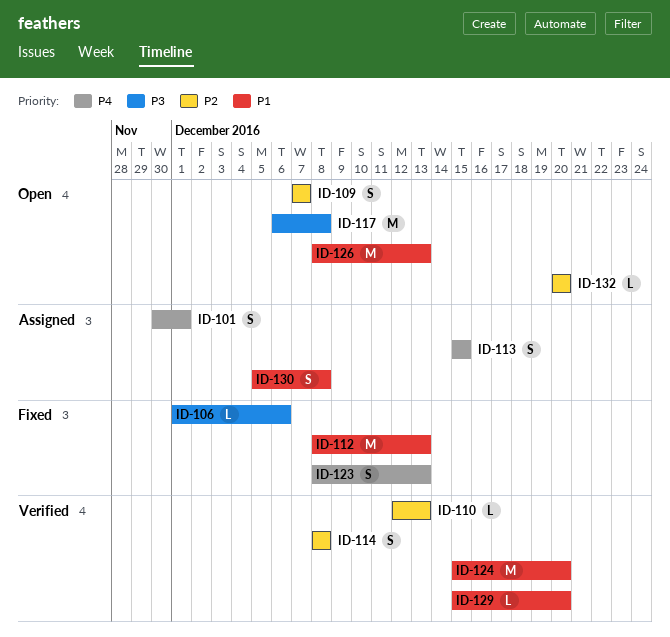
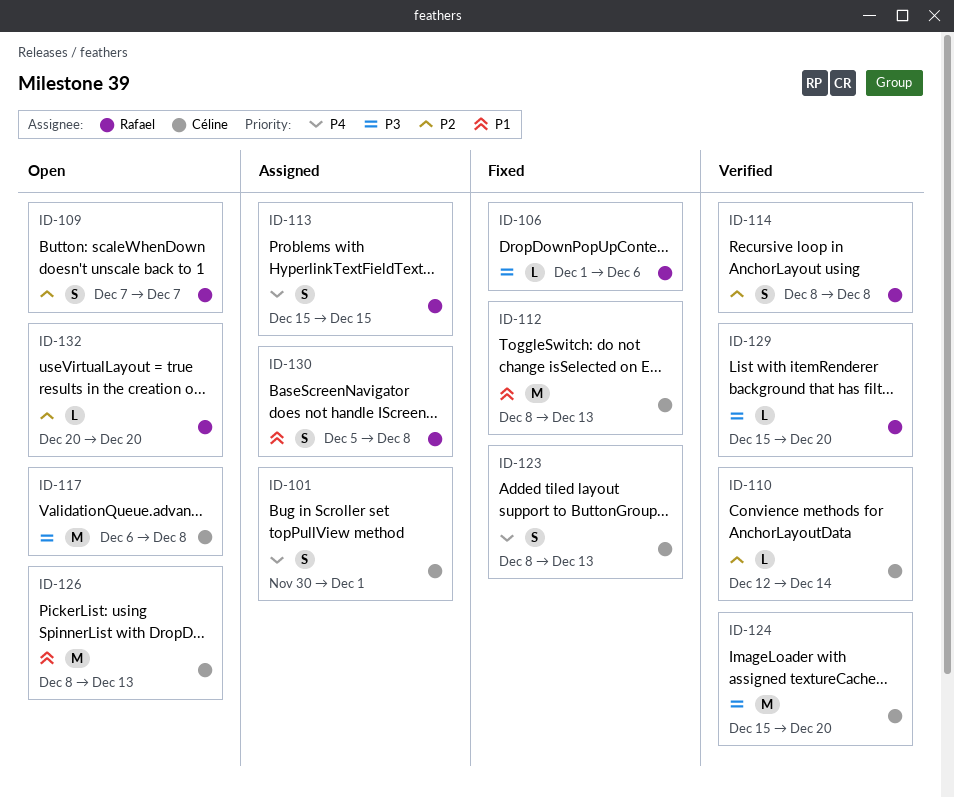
ID-110, due: Dec 13 -> Dec 14
ID-124, priority: P1 -> P3
ID-129, priority: P1 -> P3

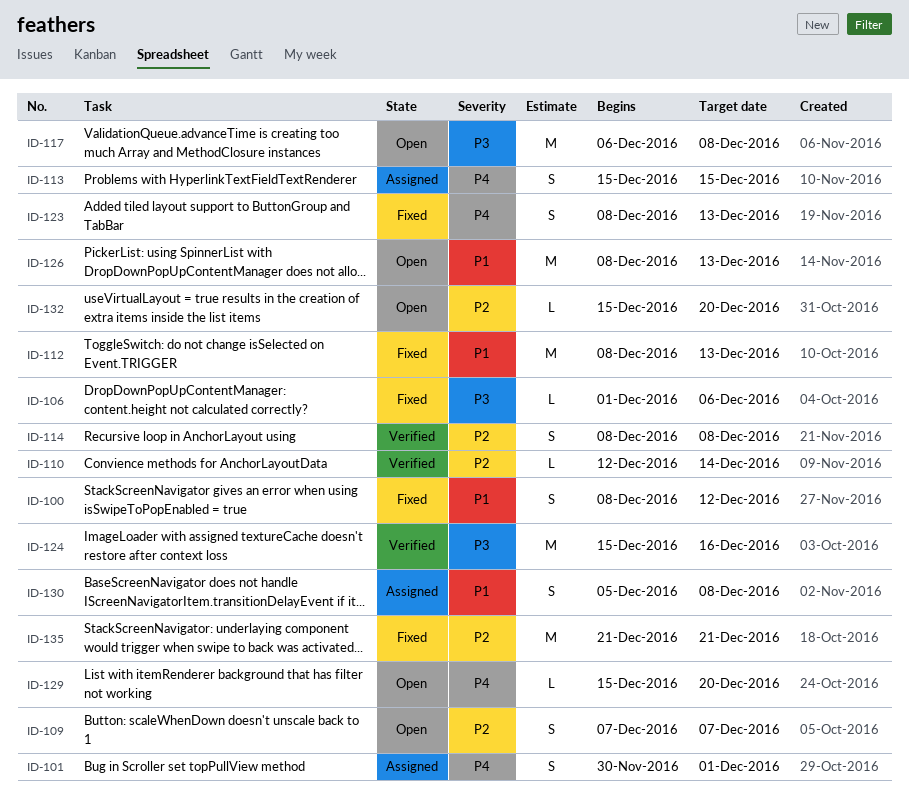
ID-100: none -> present
ID-124, due: Dec 20 -> Dec 16
ID-129, status: Verified -> Open
ID-129, priority: P3 -> P4
ID-132, start: Dec 20 -> Dec 15
ID-135: none -> present

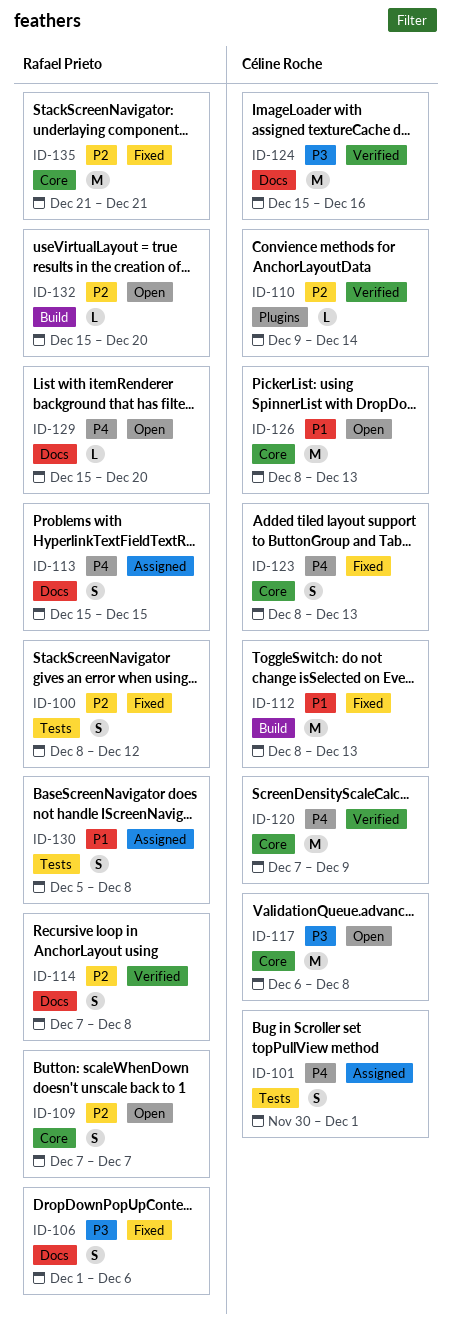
ID-100, priority: P1 -> P2
ID-106, estimate: L -> S
ID-110, start: Dec 12 -> Dec 9
ID-114, start: Dec 8 -> Dec 7
ID-120: none -> present

